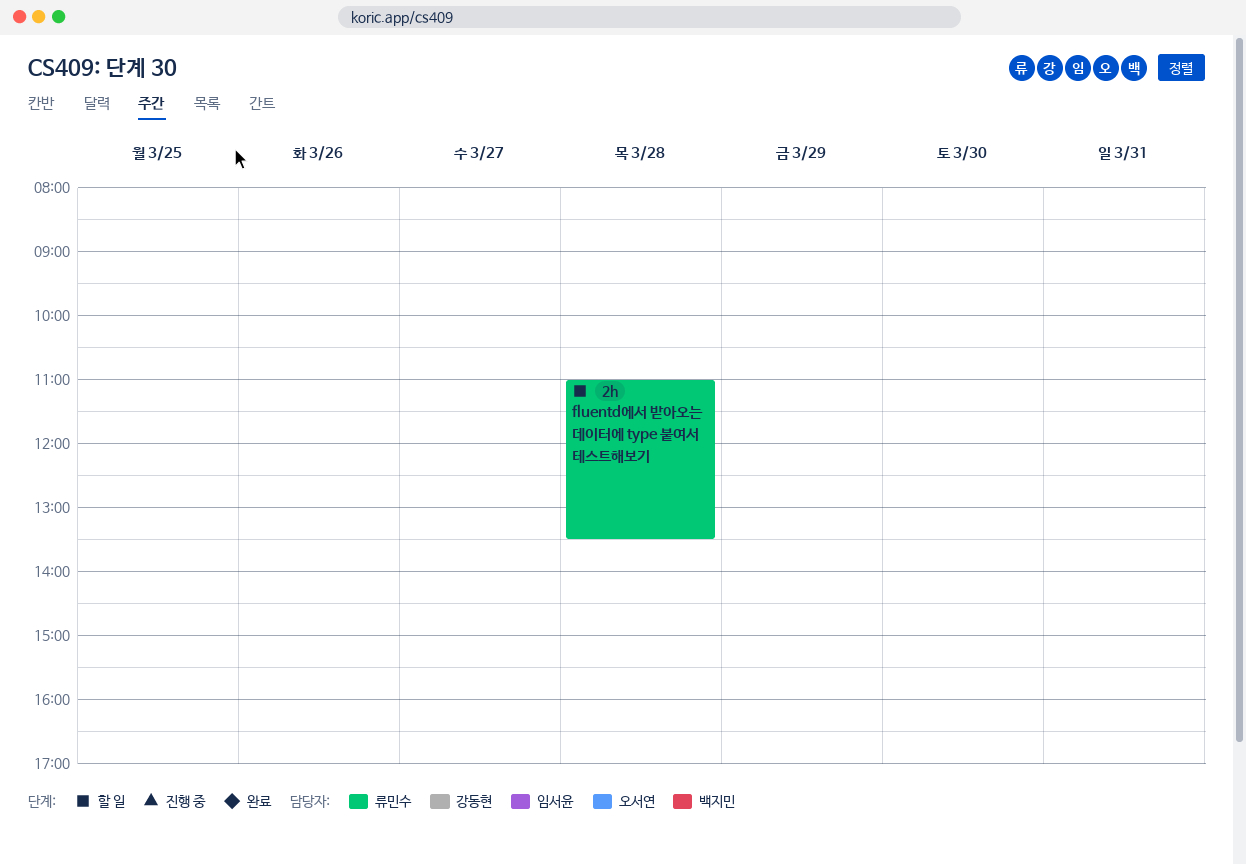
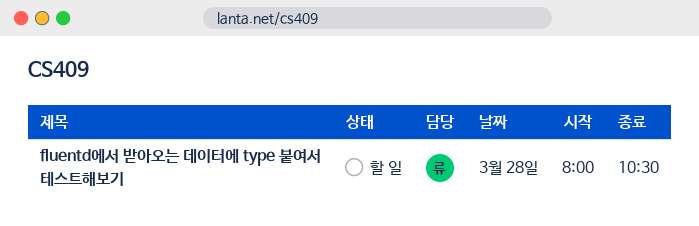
fluentd에서 받아오는 데이터에 type 붙여서 테스트해보기, begins: 11:00 -> 08:00
fluentd에서 받아오는 데이터에 type 붙여서 테스트해보기, ends: 13:30 -> 10:30

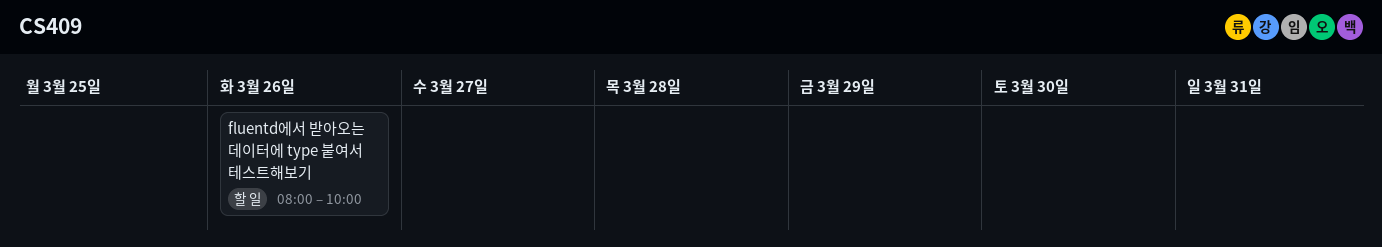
fluentd에서 받아오는 데이터에 type 붙여서 테스트해보기, day: Mar 28 -> Mar 26
fluentd에서 받아오는 데이터에 type 붙여서 테스트해보기, ends: 10:30 -> 10:00

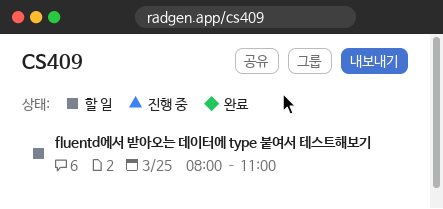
fluentd에서 받아오는 데이터에 type 붙여서 테스트해보기, day: Mar 26 -> Mar 25
fluentd에서 받아오는 데이터에 type 붙여서 테스트해보기, ends: 10:00 -> 11:00

